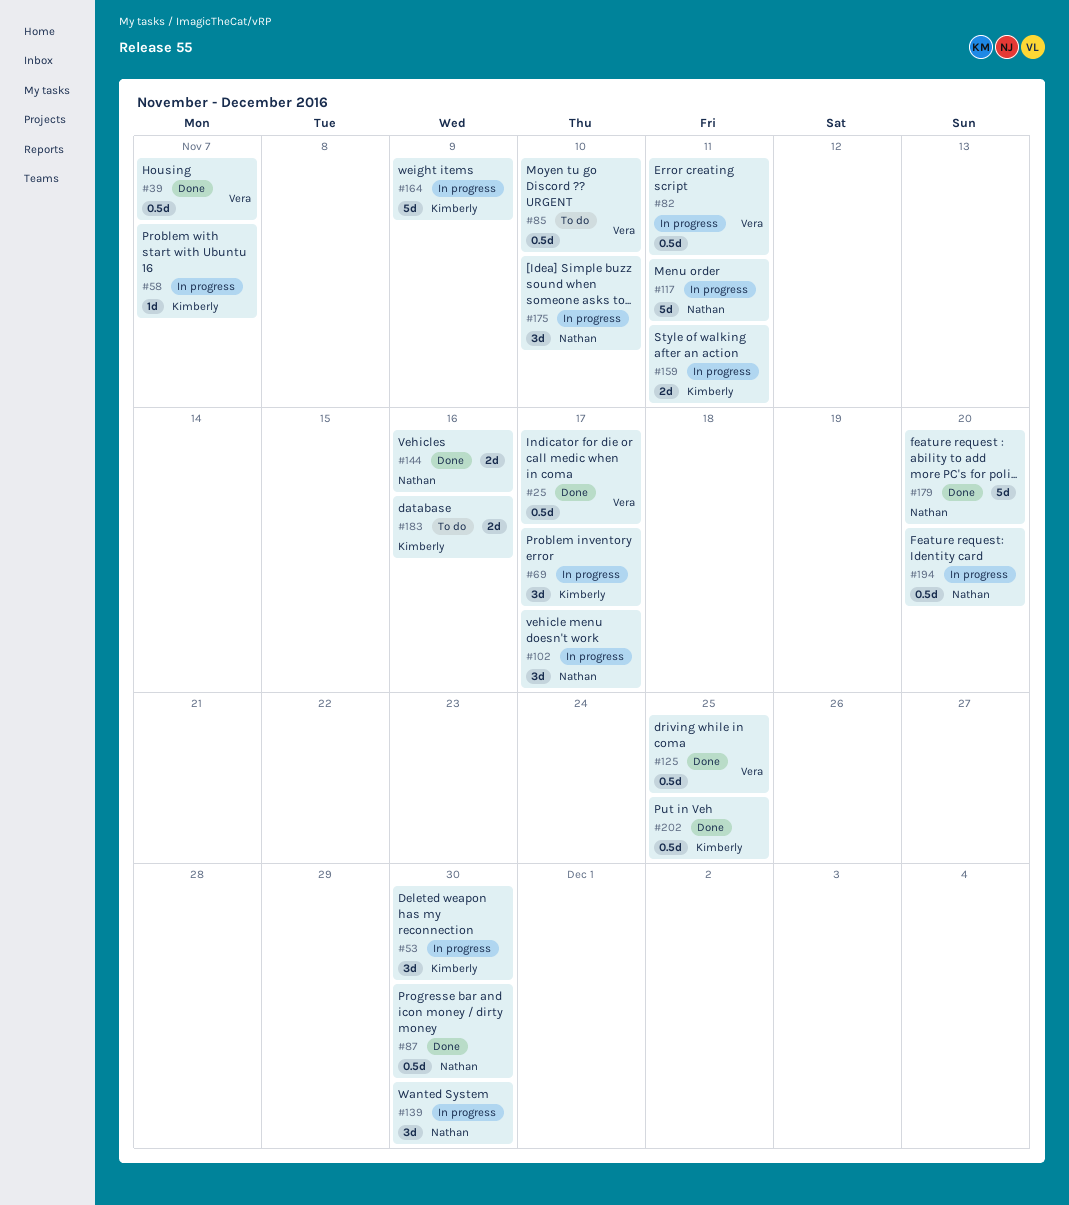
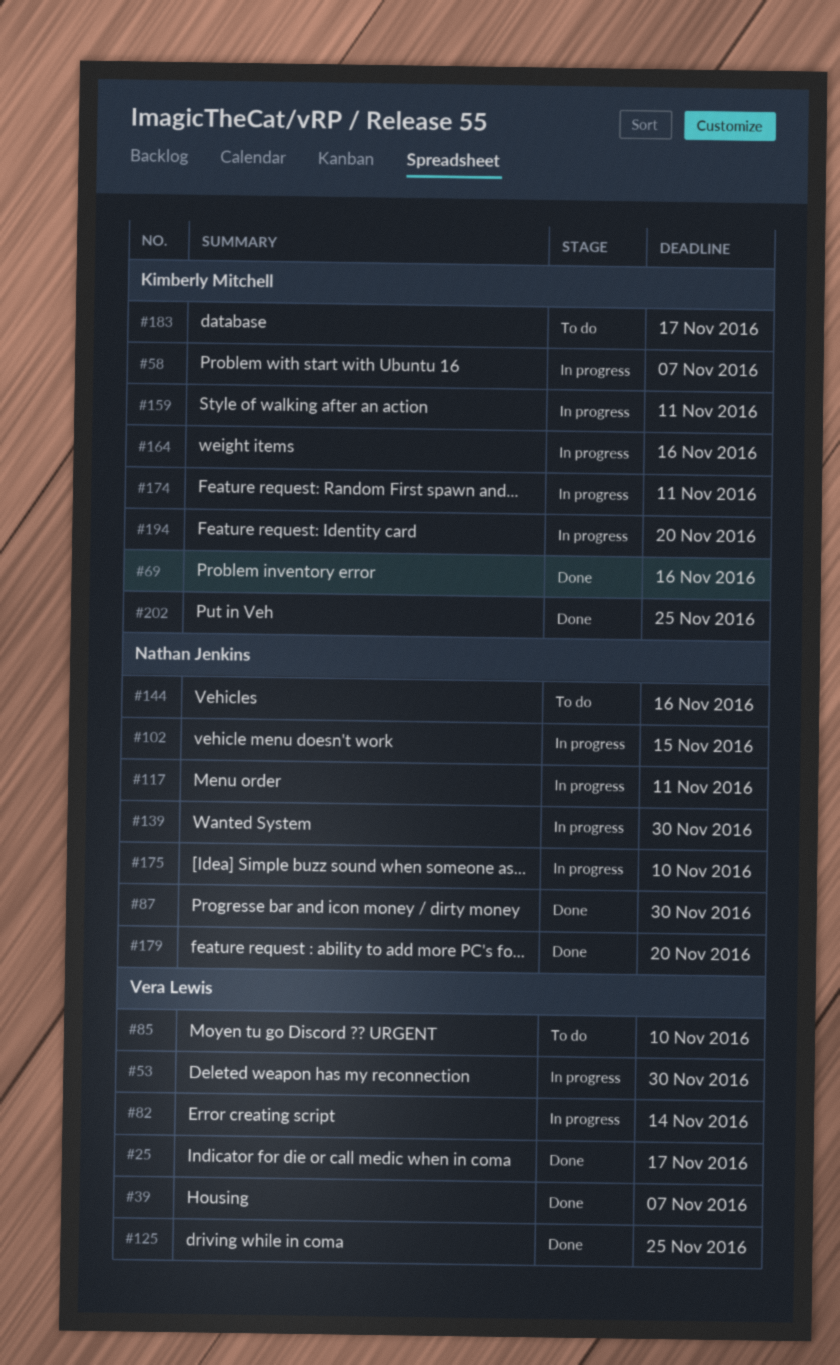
#53, owner: Kimberly Mitchell -> Vera Lewis
#69, status: In progress -> Done
#69, due: Nov 17 -> Nov 16
#82, due: Nov 11 -> Nov 14
#102, due: Nov 17 -> Nov 15
#144, status: Done -> To do
#164, due: Nov 9 -> Nov 16
#174: none -> present
#183, due: Nov 16 -> Nov 17
#194, owner: Nathan Jenkins -> Kimberly Mitchell

